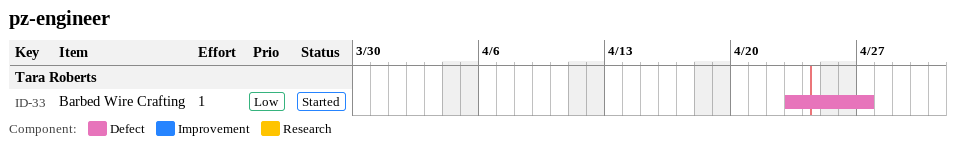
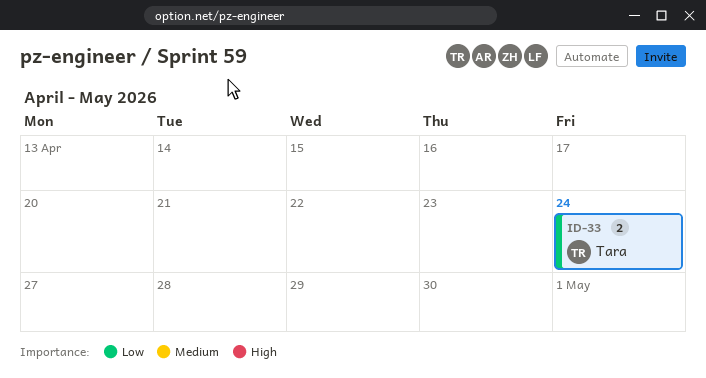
ID-33, estimate: 1 -> 2
ID-33, due: Apr 27 -> Apr 24

